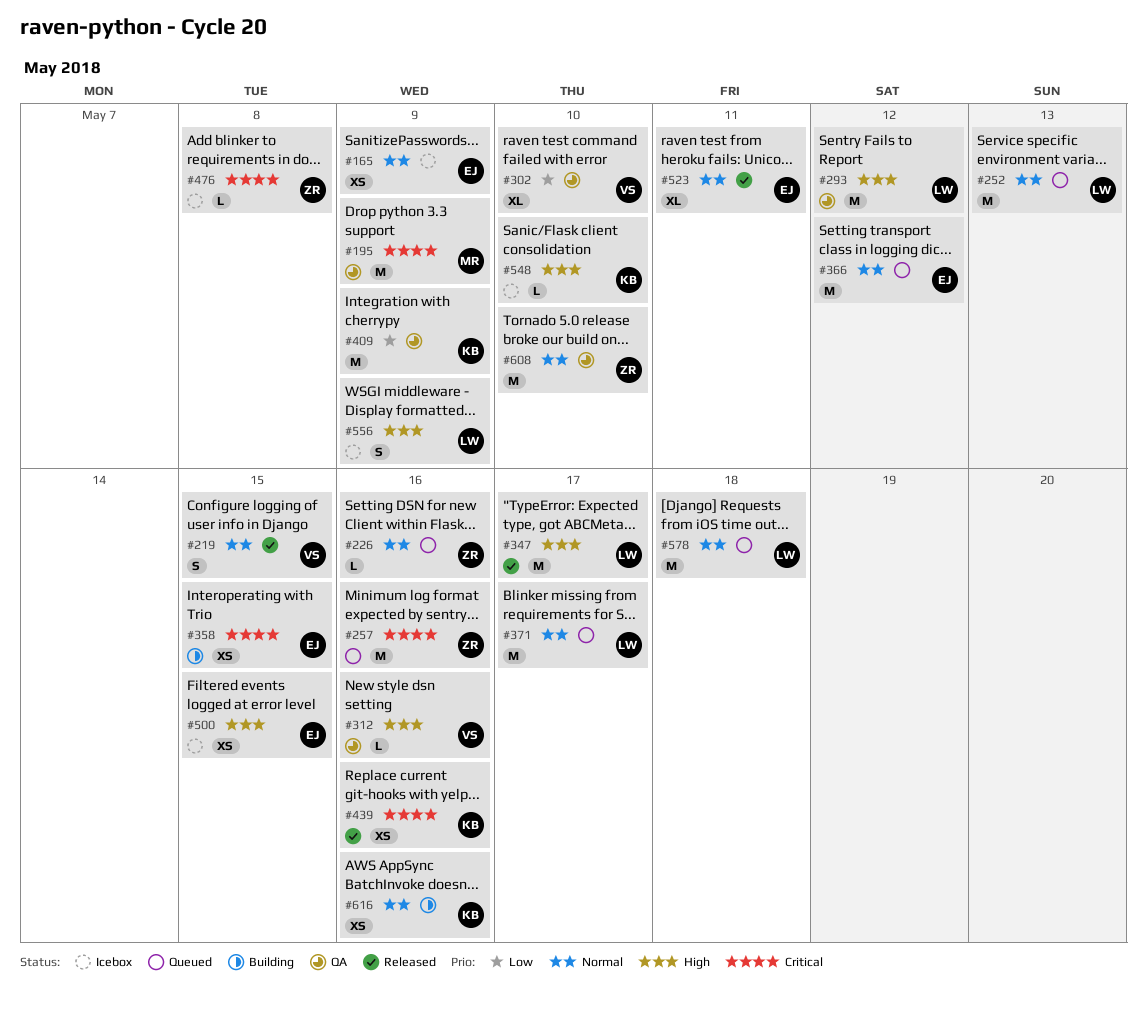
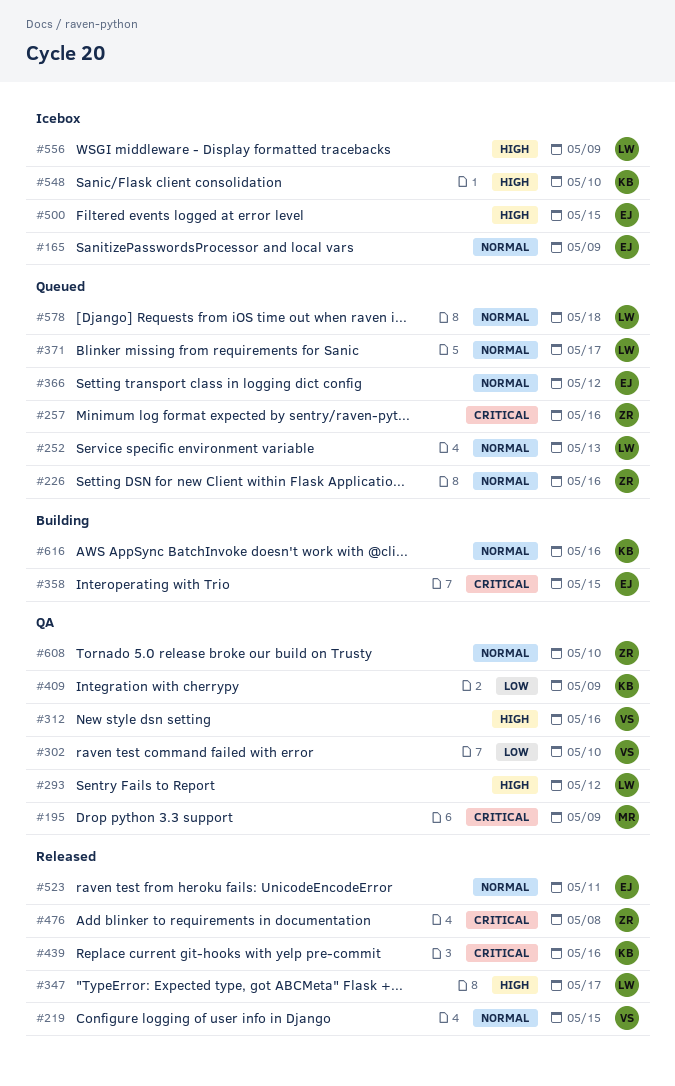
#476, status: Icebox -> Released

